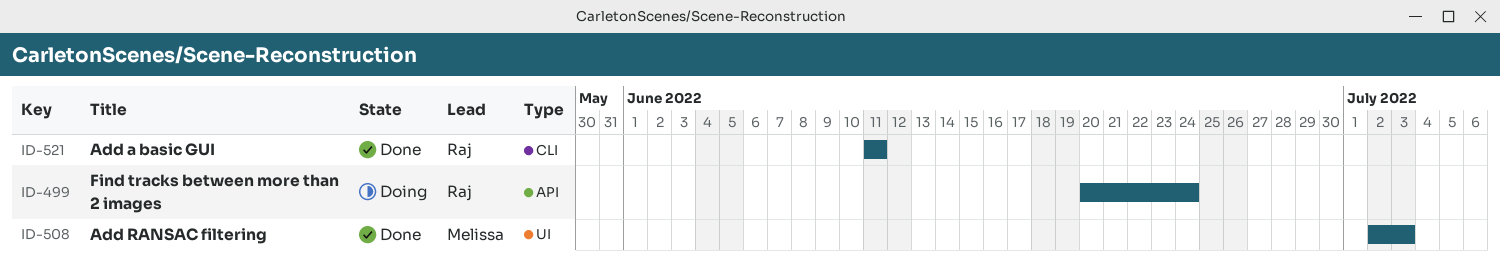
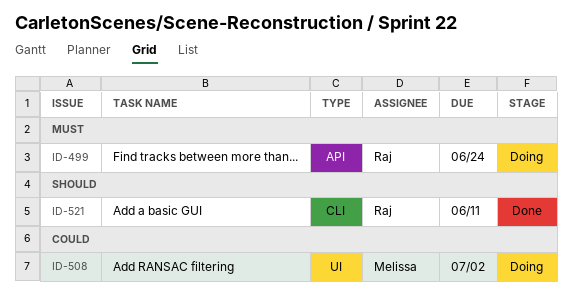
ID-508, status: Done -> Doing
ID-508, due: Jul 3 -> Jul 2

